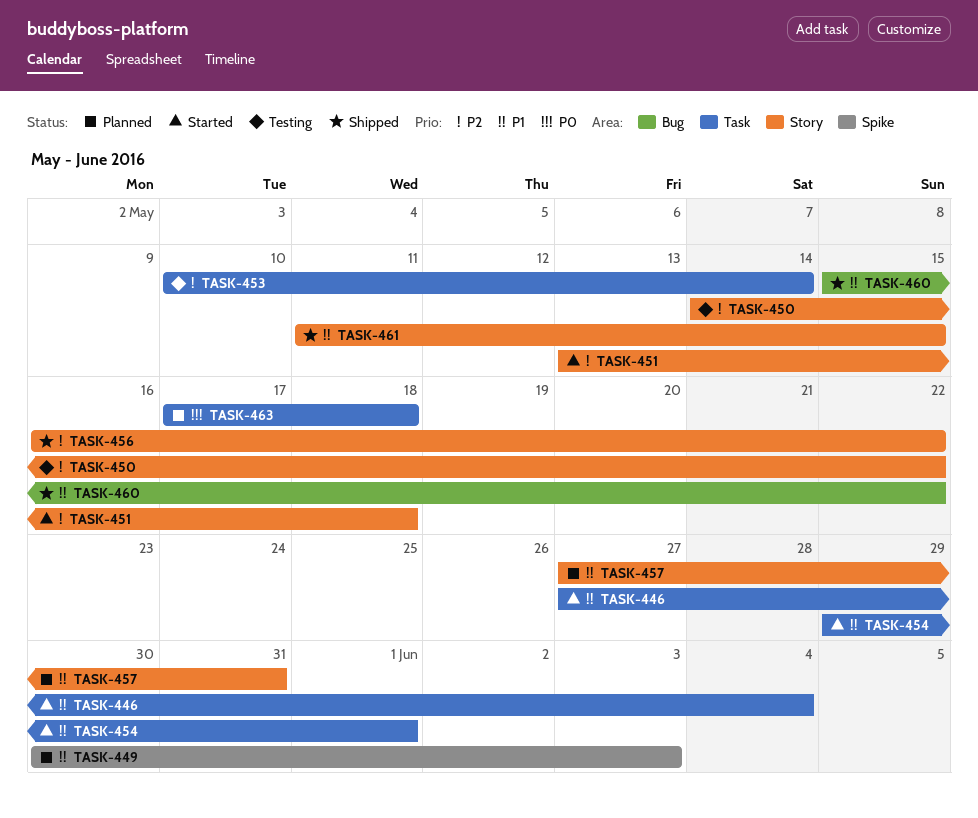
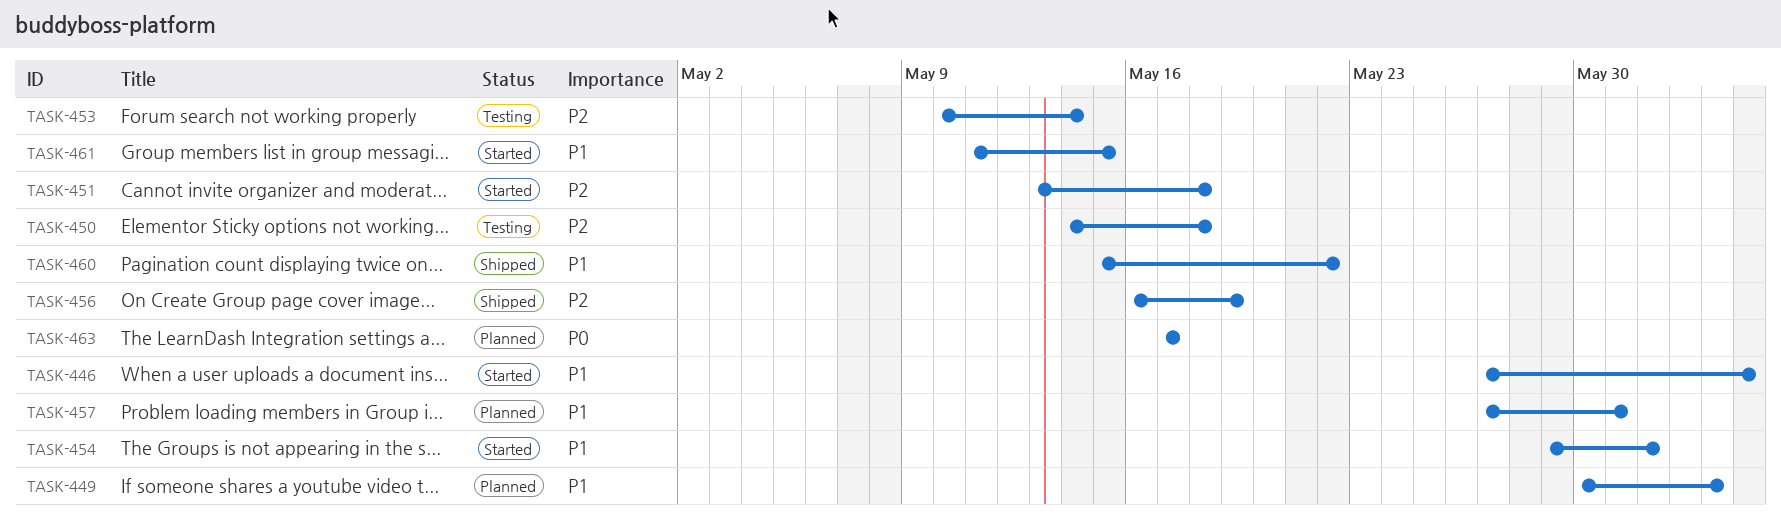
TASK-450, due: May 22 -> May 18
TASK-456, due: May 22 -> May 19
TASK-461, status: Shipped -> Started
TASK-463, due: May 18 -> May 17

